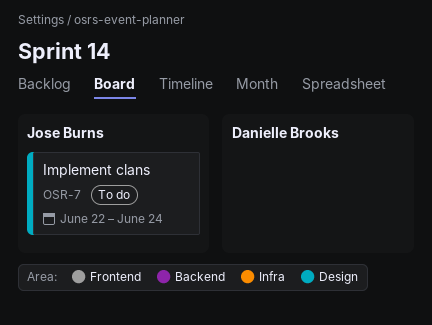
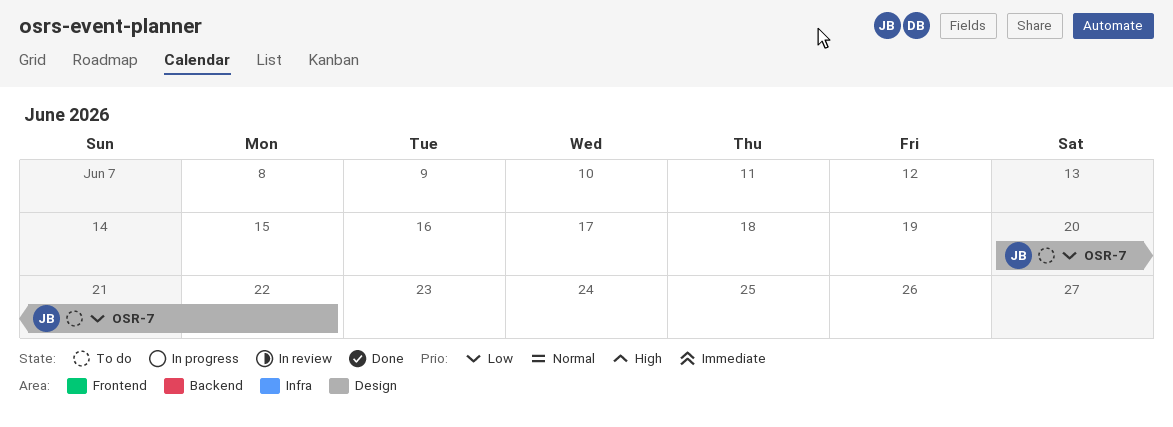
OSR-7, start: Jun 22 -> Jun 20
OSR-7, due: Jun 24 -> Jun 22

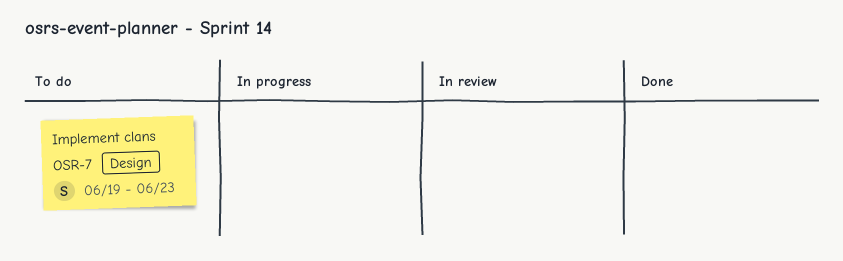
OSR-7, start: Jun 20 -> Jun 19
OSR-7, due: Jun 22 -> Jun 23

